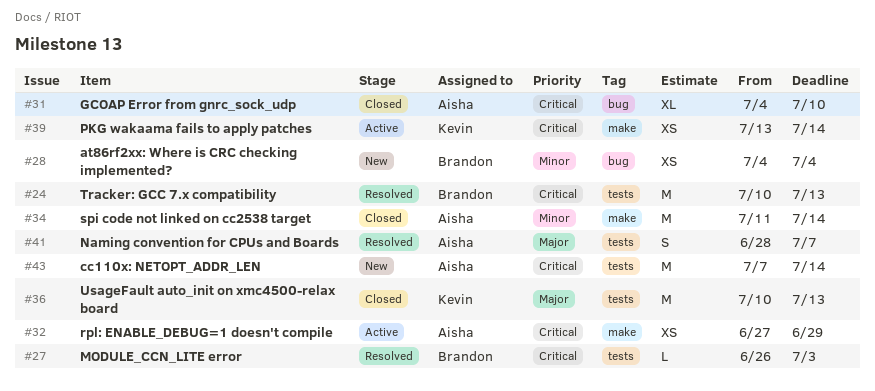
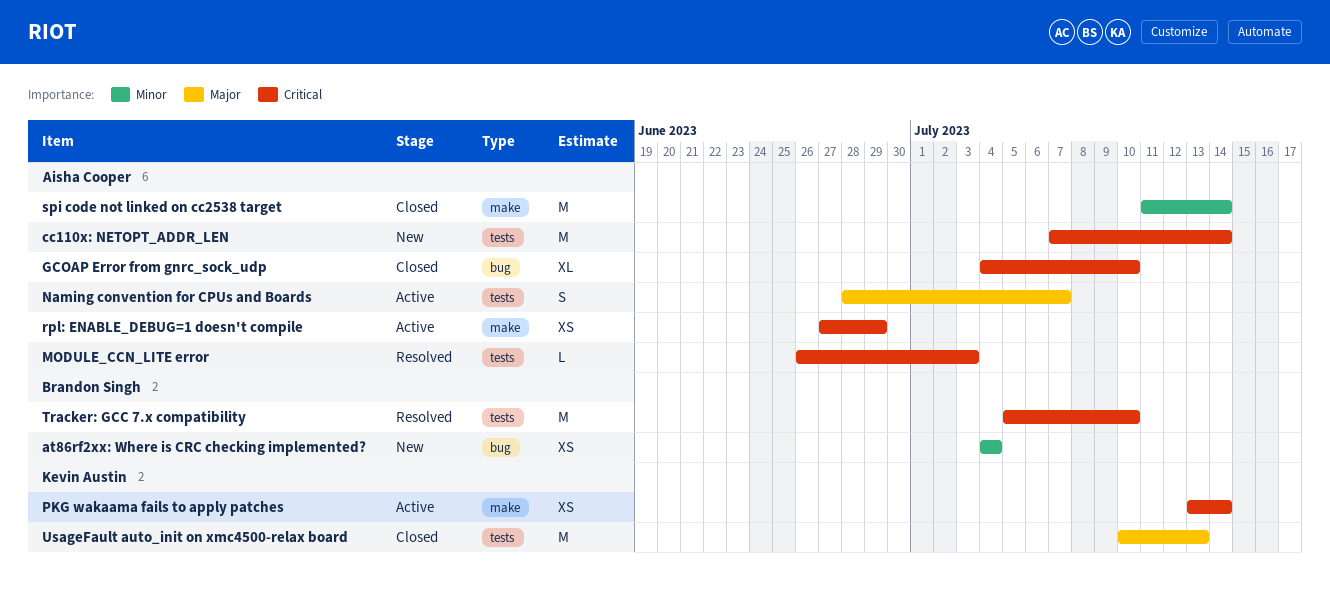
MODULE_CCN_LITE error, owner: Brandon Singh -> Aisha Cooper
Naming convention for CPUs and Boards, status: Resolved -> Active
Tracker: GCC 7.x compatibility, start: Jul 10 -> Jul 5
Tracker: GCC 7.x compatibility, due: Jul 13 -> Jul 10

